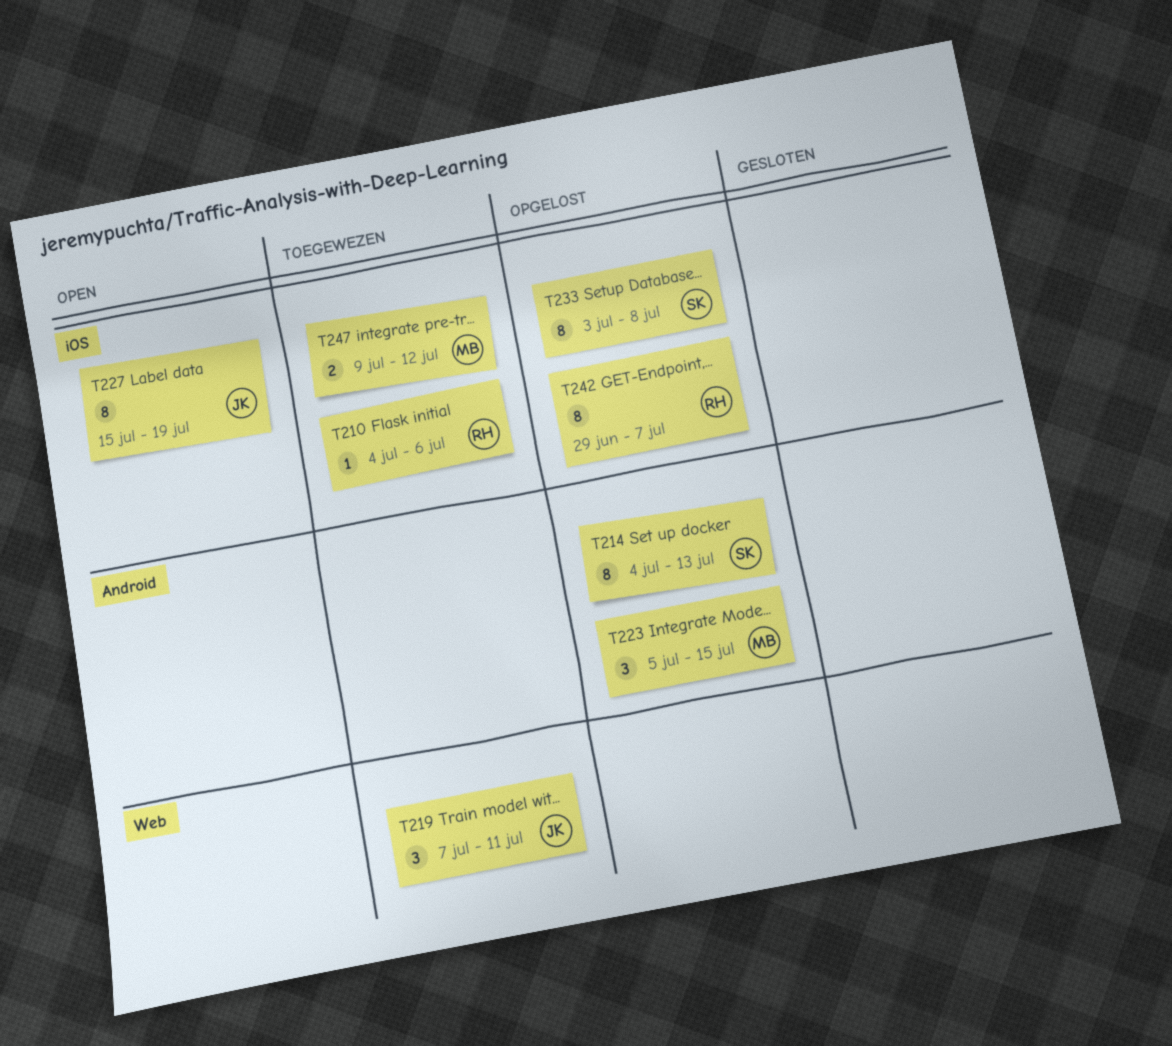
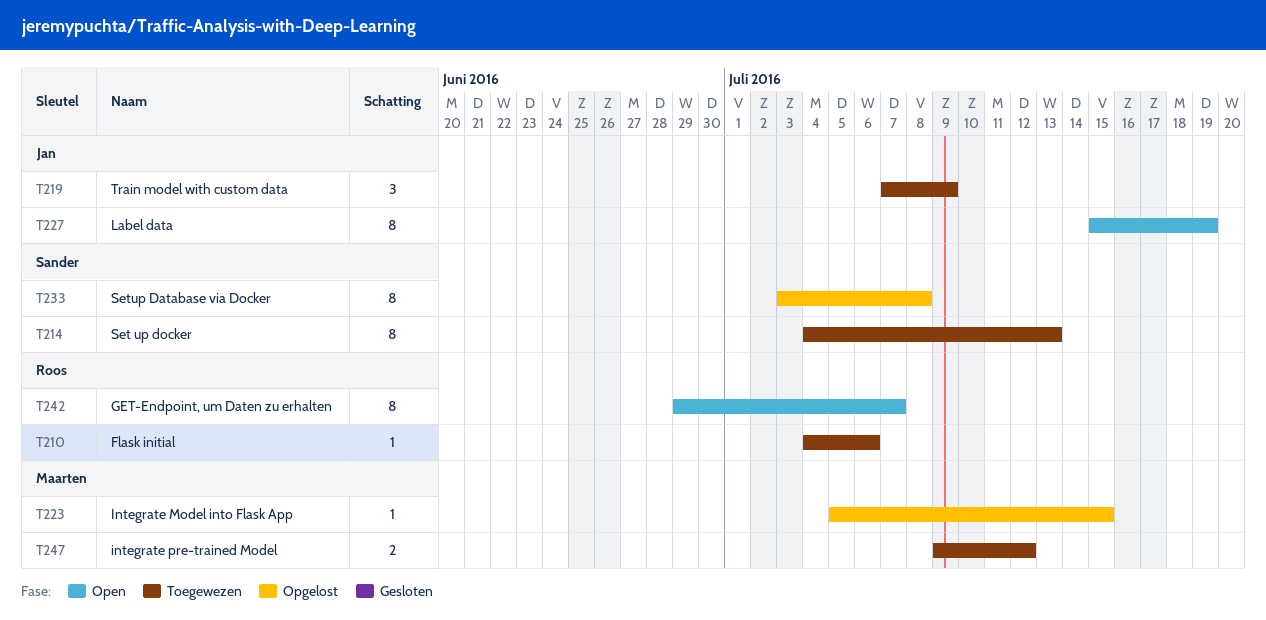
T214, status: Opgelost -> Toegewezen
T219, due: Jul 11 -> Jul 9
T223, estimate: 3 -> 1
T242, status: Opgelost -> Open

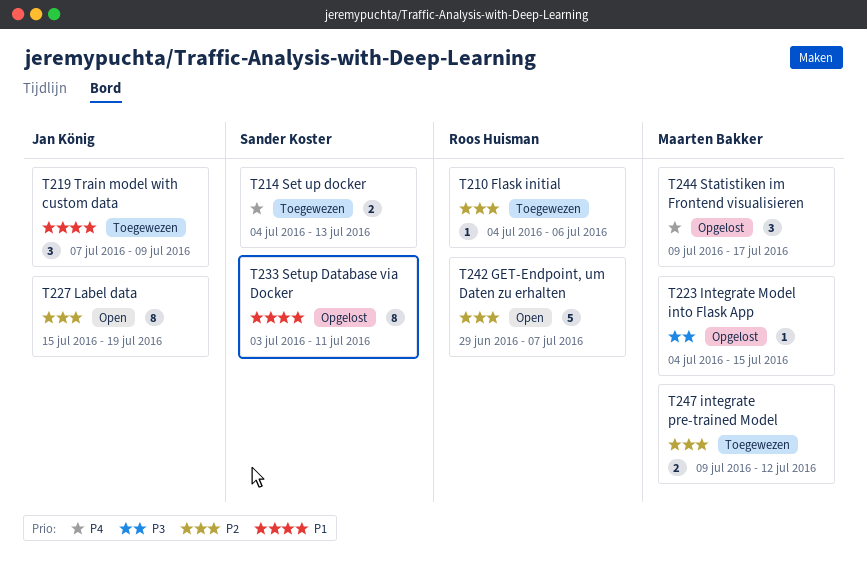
T214, estimate: 8 -> 2
T223, start: Jul 5 -> Jul 4
T233, due: Jul 8 -> Jul 11
T242, estimate: 8 -> 5
T244: none -> present

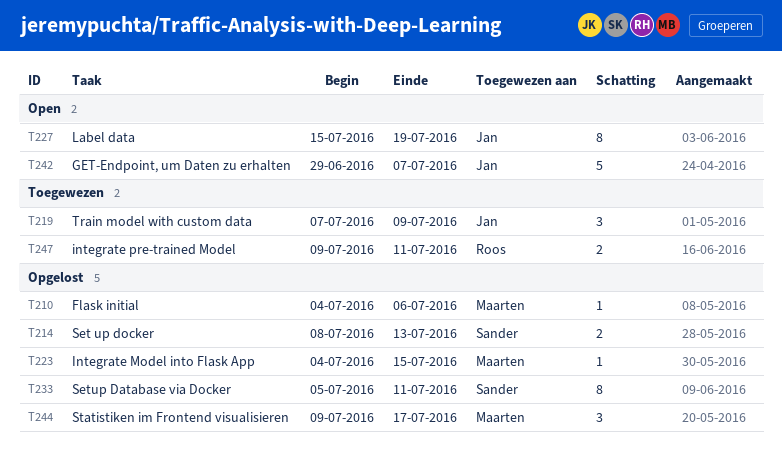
T210, status: Toegewezen -> Opgelost
T210, owner: Roos Huisman -> Maarten Bakker
T214, status: Toegewezen -> Opgelost
T214, start: Jul 4 -> Jul 8
T233, start: Jul 3 -> Jul 5
T242, owner: Roos Huisman -> Jan König
T247, owner: Maarten Bakker -> Roos Huisman
T247, due: Jul 12 -> Jul 11

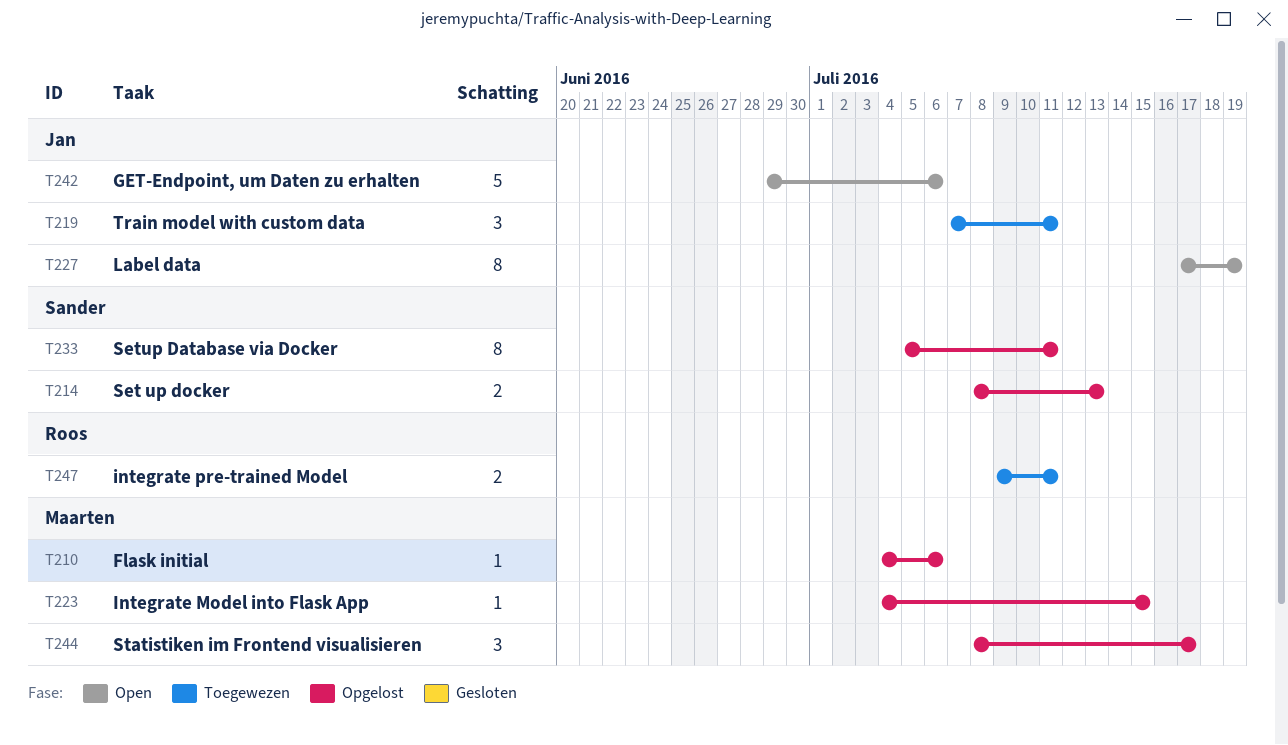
T219, due: Jul 9 -> Jul 11
T227, start: Jul 15 -> Jul 17
T242, due: Jul 7 -> Jul 6
T244, start: Jul 9 -> Jul 8

